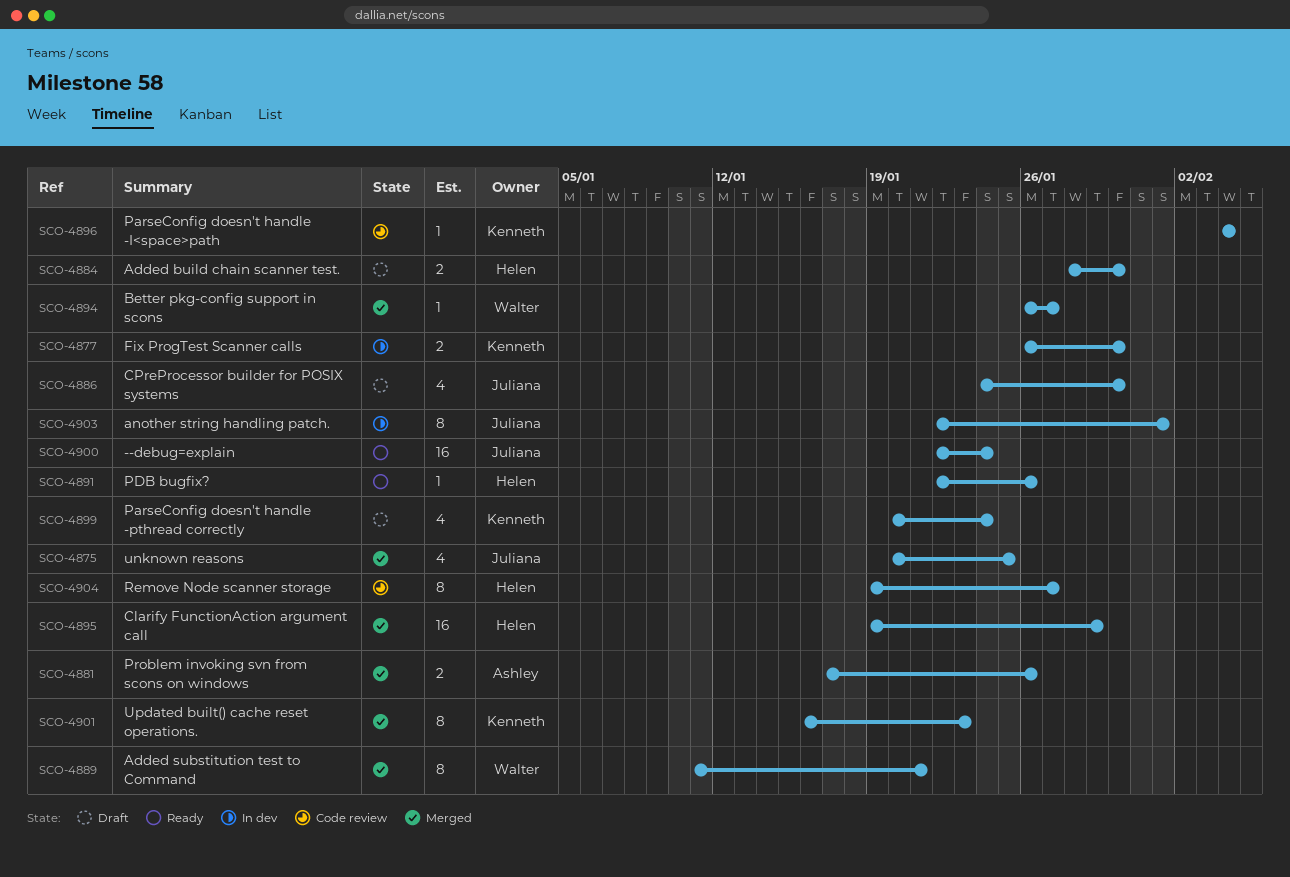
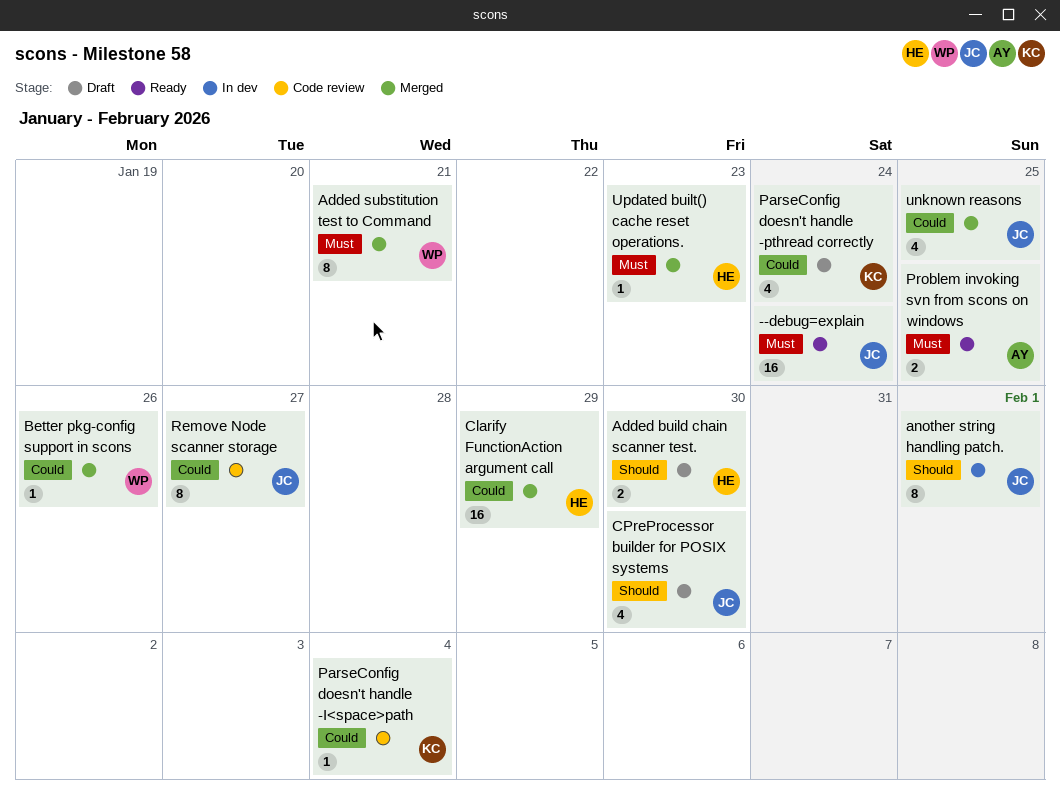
Better pkg-config support in scons, due: Jan 27 -> Jan 26
Fix ProgTest Scanner calls: present -> none
PDB bugfix?: present -> none
Problem invoking svn from scons on windows, status: Merged -> Ready
Problem invoking svn from scons on windows, due: Jan 26 -> Jan 25
Remove Node scanner storage, owner: Helen -> Juliana
Updated built() cache reset operations., owner: Kenneth -> Helen
Updated built() cache reset operations., estimate: 8 -> 1

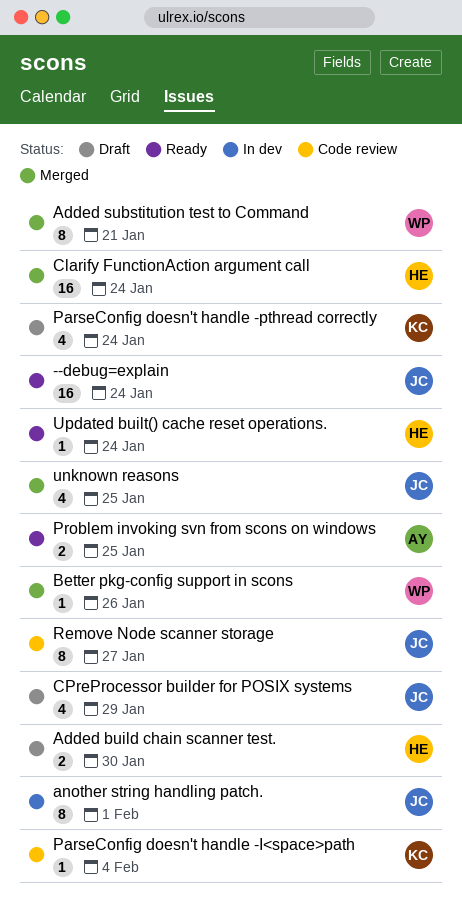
Clarify FunctionAction argument call, due: Jan 29 -> Jan 24
CPreProcessor builder for POSIX systems, due: Jan 30 -> Jan 29
Updated built() cache reset operations., status: Merged -> Ready
Updated built() cache reset operations., due: Jan 23 -> Jan 24

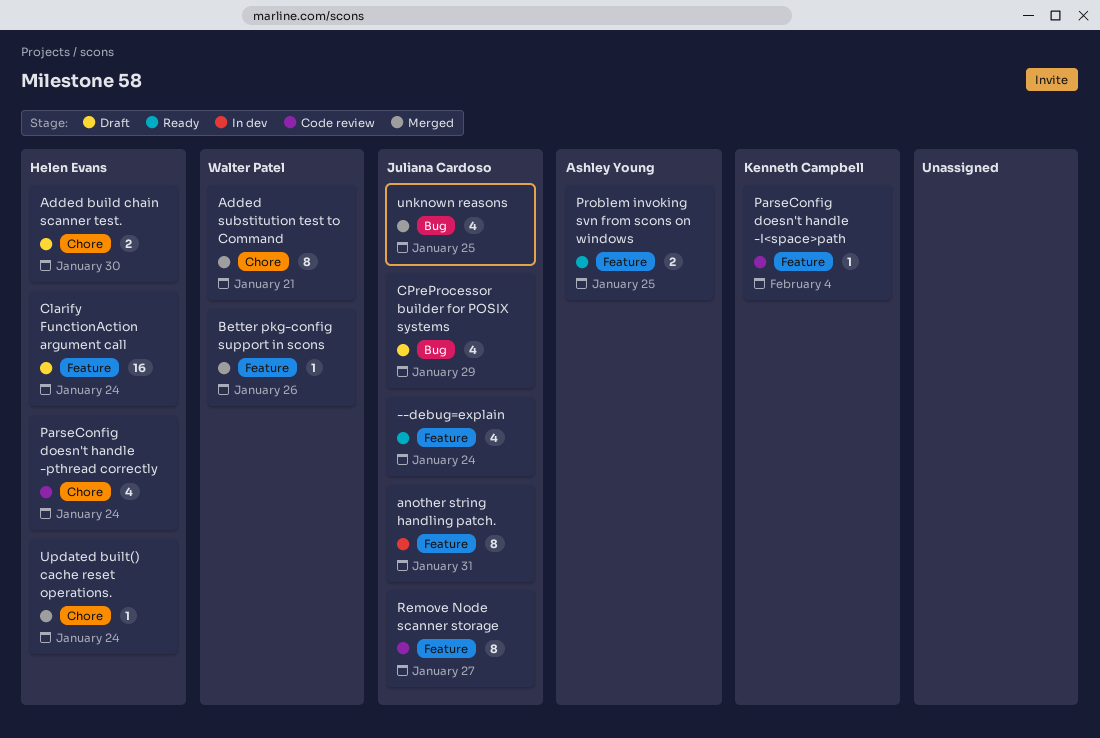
--debug=explain, estimate: 16 -> 4
another string handling patch., due: Feb 1 -> Jan 31
Clarify FunctionAction argument call, status: Merged -> Draft
ParseConfig doesn't handle -pthread correctly, status: Draft -> Code review
ParseConfig doesn't handle -pthread correctly, owner: Kenneth Campbell -> Helen Evans
Updated built() cache reset operations., status: Ready -> Merged

